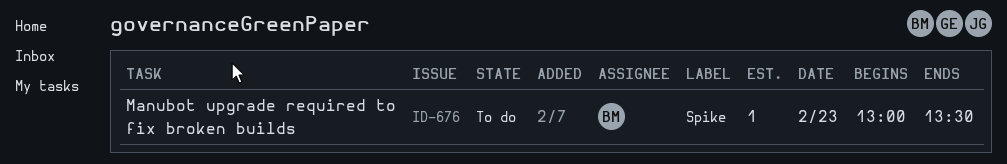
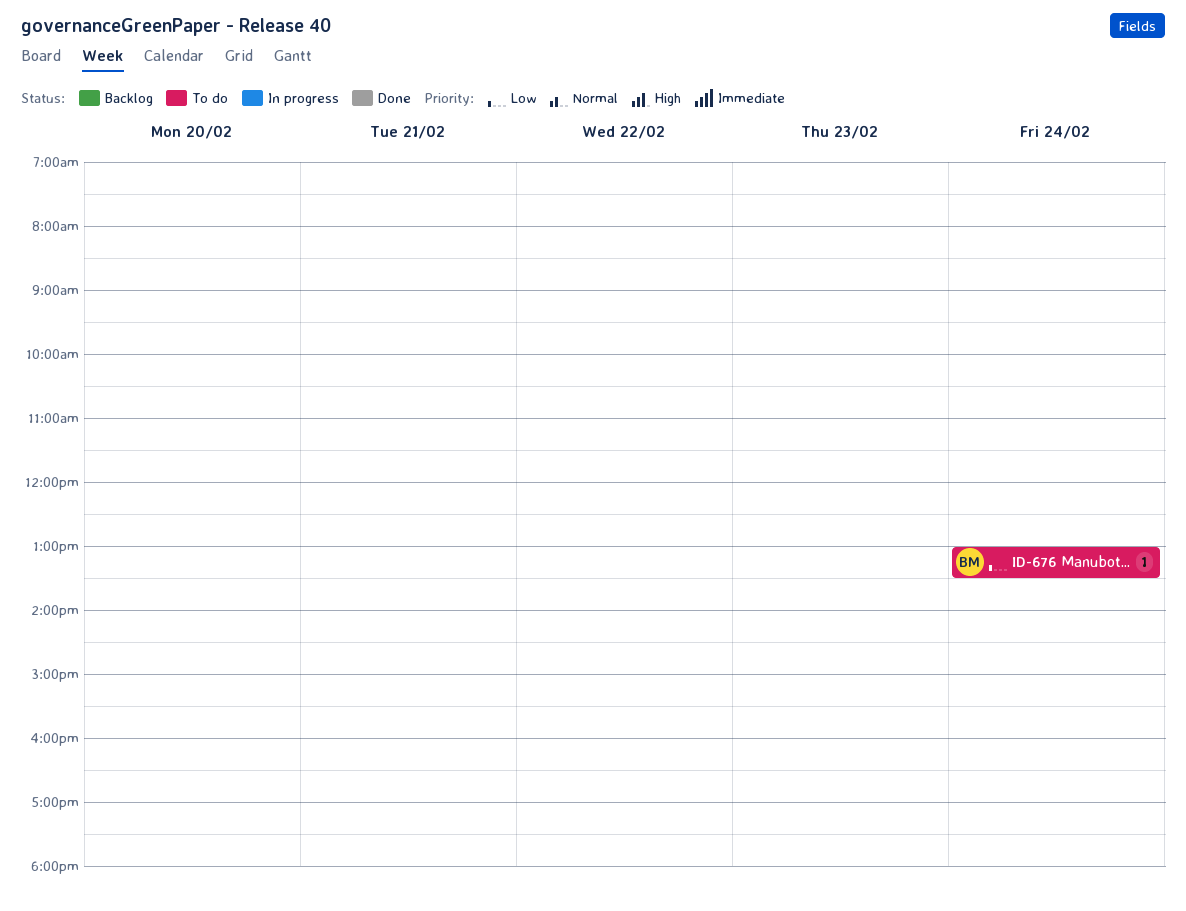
ID-676, day: Feb 23 -> Feb 24

